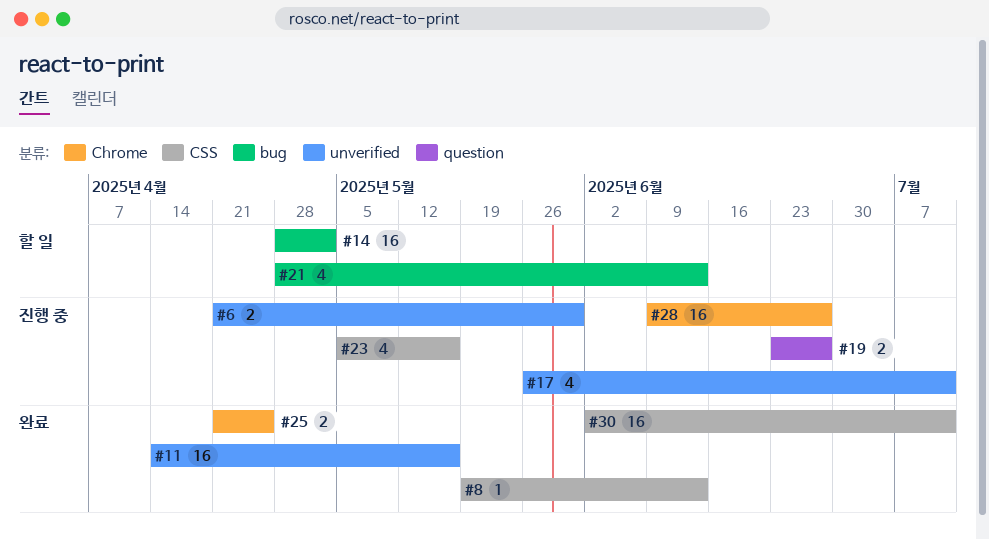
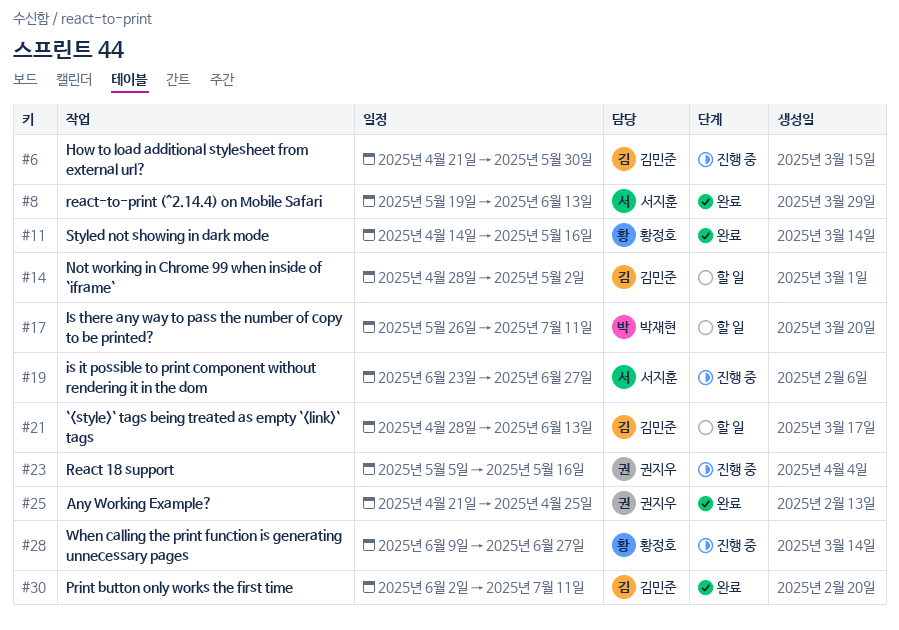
#17, status: 진행 중 -> 할 일

